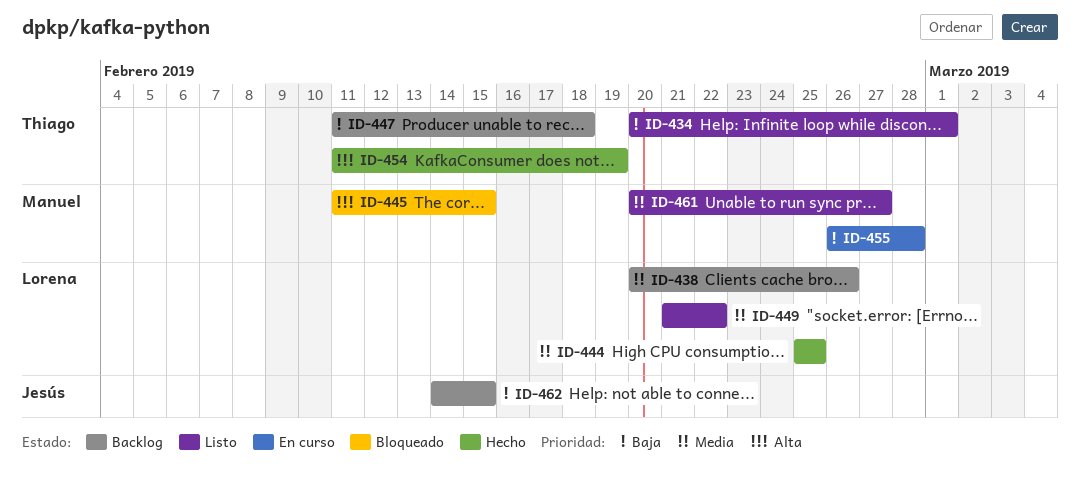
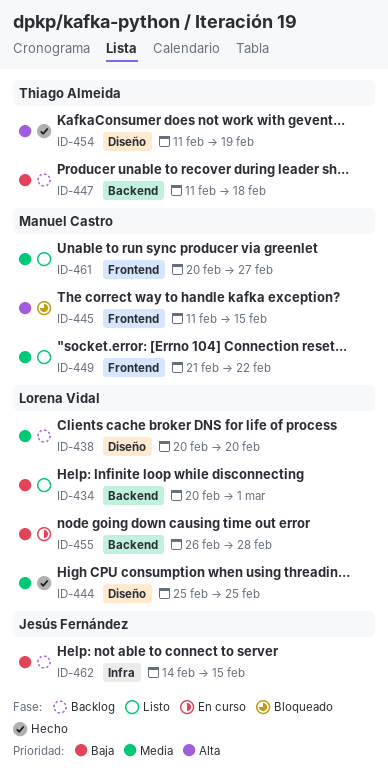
ID-434, owner: Thiago Almeida -> Lorena Vidal
ID-438, due: Feb 26 -> Feb 20
ID-449, owner: Lorena Vidal -> Manuel Castro
ID-455, owner: Manuel Castro -> Lorena Vidal

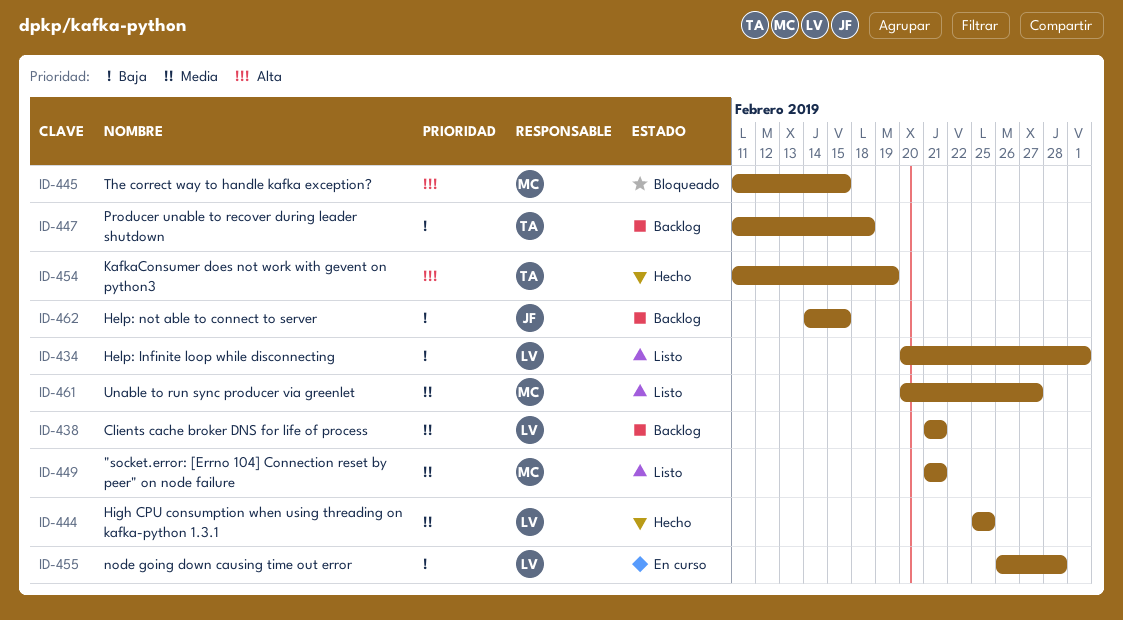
ID-438, start: Feb 20 -> Feb 21
ID-438, due: Feb 20 -> Feb 21
ID-449, due: Feb 22 -> Feb 21

